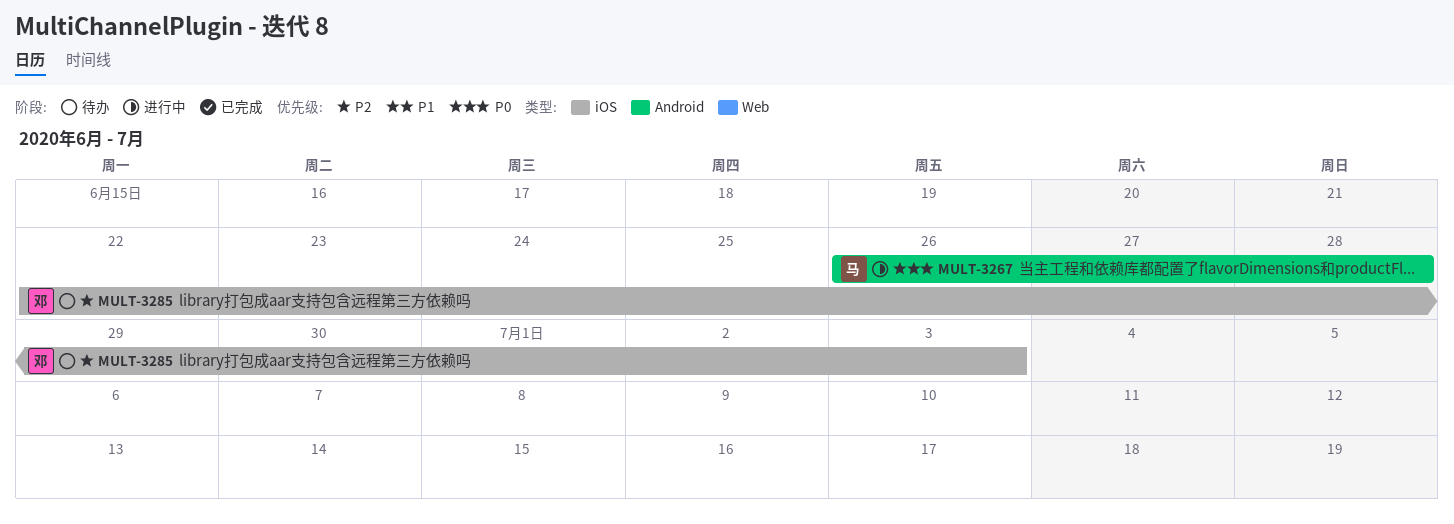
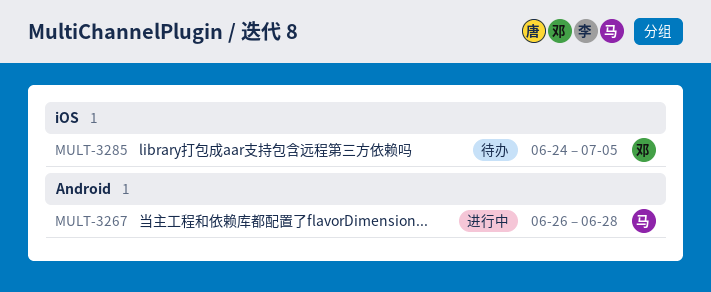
MULT-3285, start: Jun 22 -> Jun 24
MULT-3285, due: Jul 3 -> Jul 5

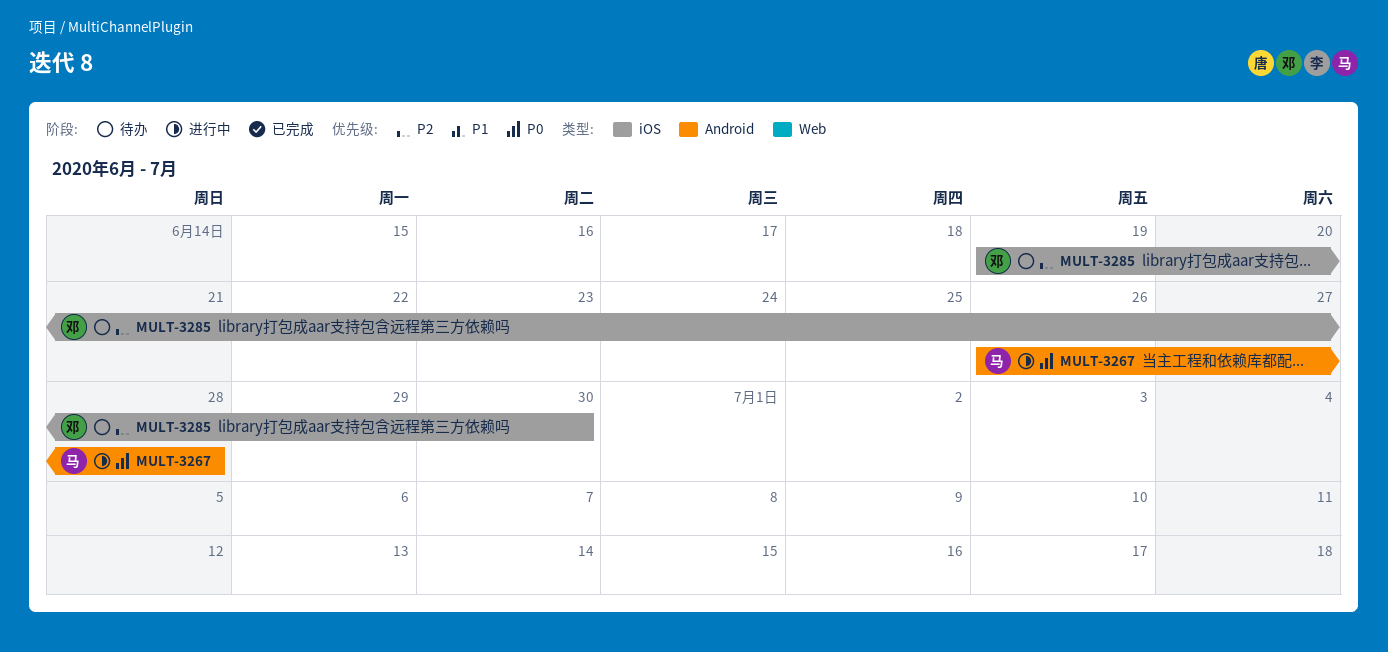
MULT-3285, start: Jun 24 -> Jun 19
MULT-3285, due: Jul 5 -> Jun 30

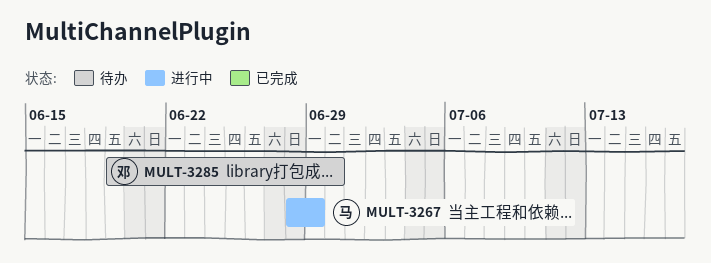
MULT-3267, start: Jun 26 -> Jun 28
MULT-3267, due: Jun 28 -> Jun 29

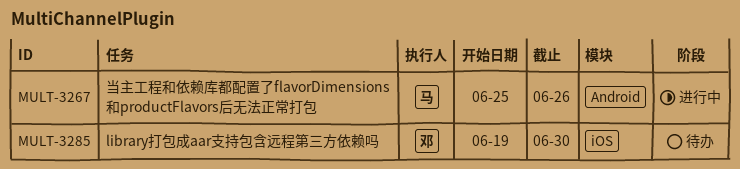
MULT-3267, start: Jun 28 -> Jun 25
MULT-3267, due: Jun 29 -> Jun 26

